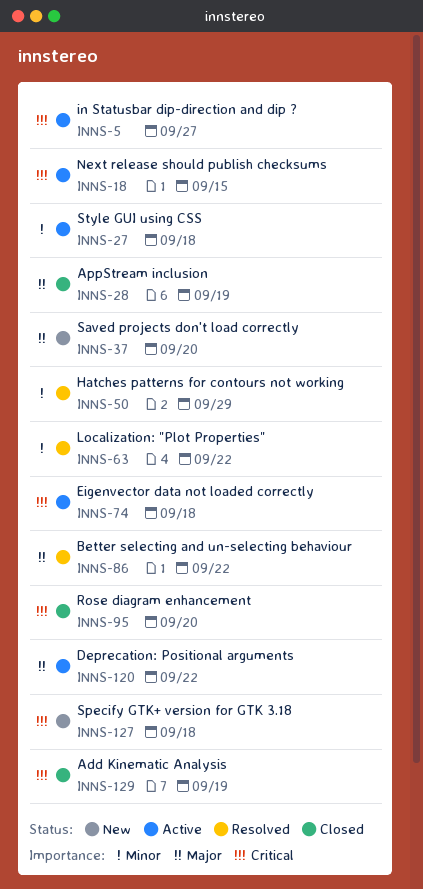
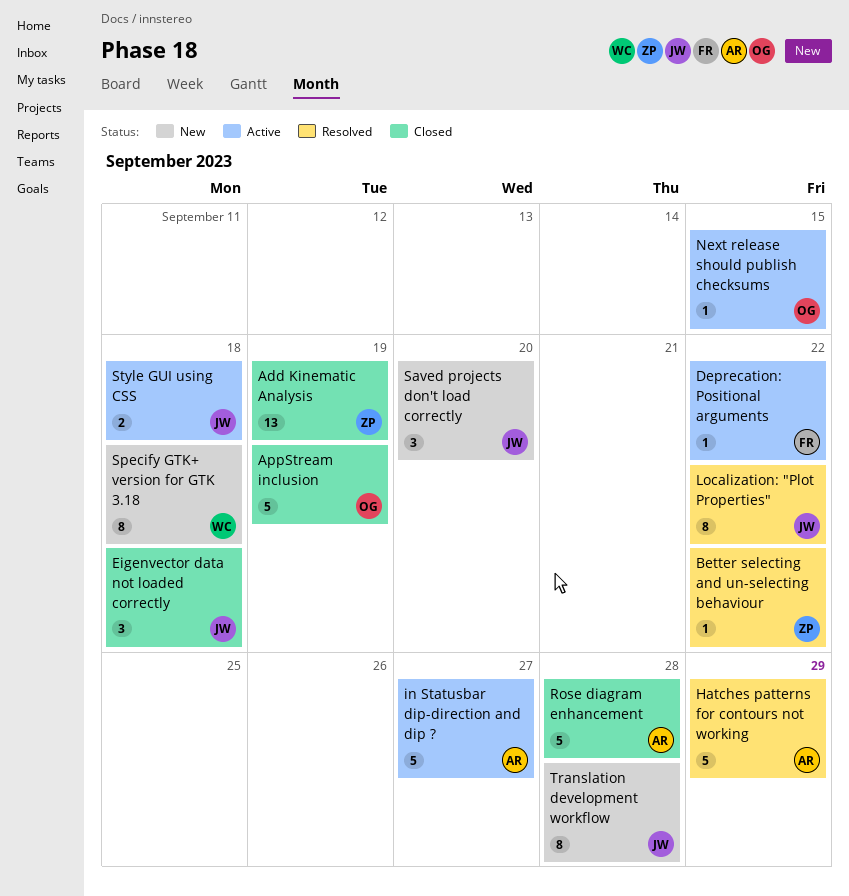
Eigenvector data not loaded correctly, status: Active -> Closed
Rose diagram enhancement, due: Sep 20 -> Sep 28
Translation development workflow: none -> present

